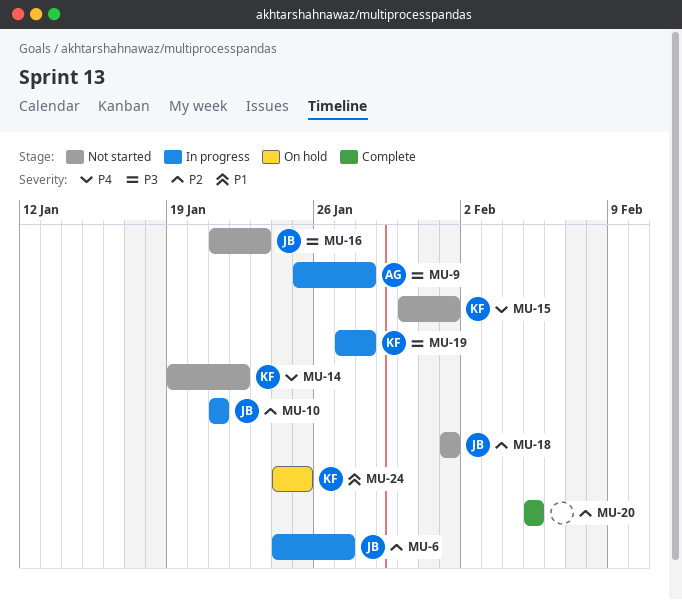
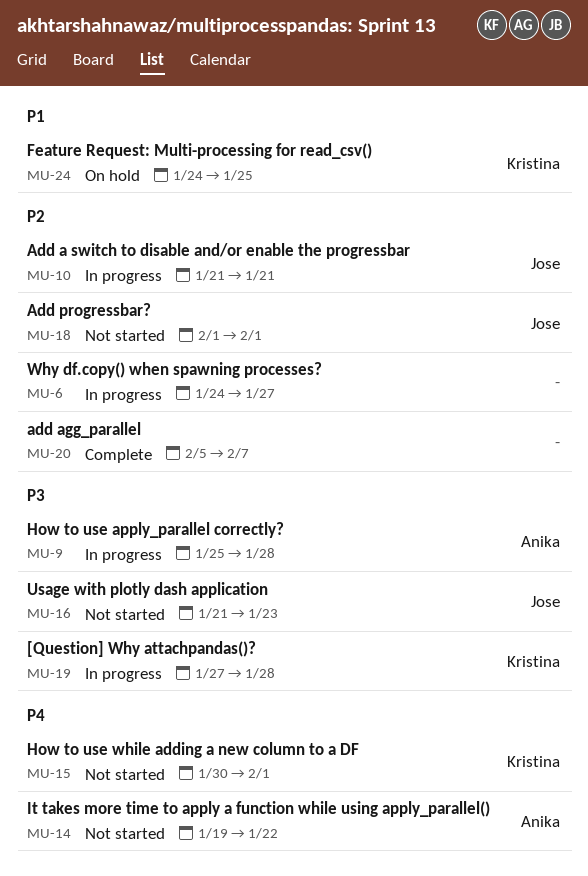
MU-6, owner: Jose -> none
MU-14, owner: Kristina -> Anika
MU-20, due: Feb 5 -> Feb 7

